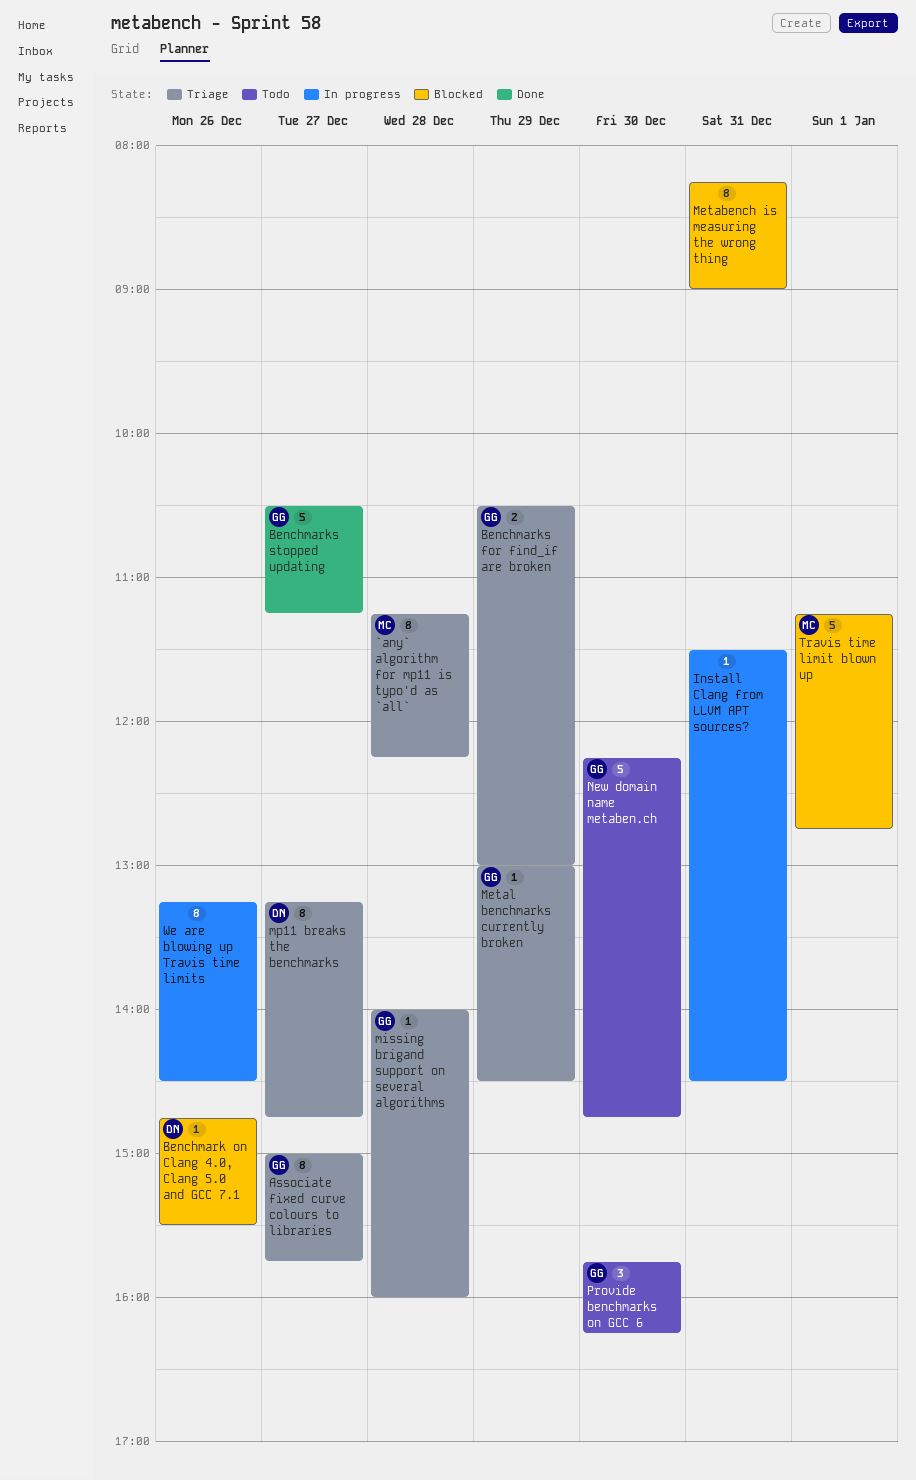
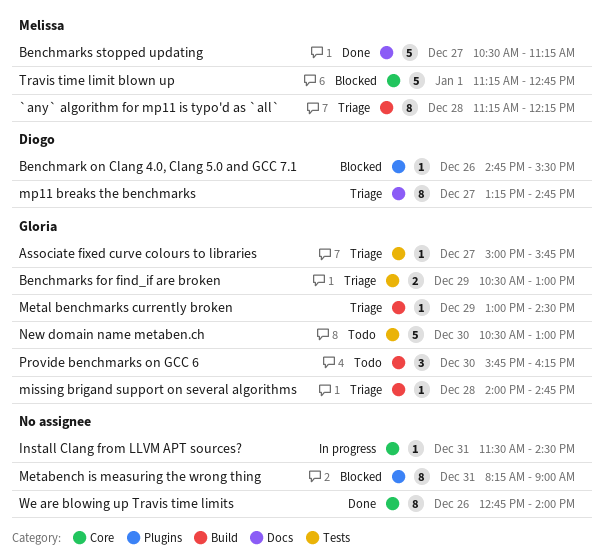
Associate fixed curve colours to libraries, estimate: 8 -> 1
Benchmarks stopped updating, owner: Gloria -> Melissa
missing brigand support on several algorithms, ends: 16:00 -> 14:45
New domain name metaben.ch, begins: 12:15 -> 10:30
New domain name metaben.ch, ends: 14:45 -> 13:00
We are blowing up Travis time limits, status: In progress -> Done
We are blowing up Travis time limits, begins: 13:15 -> 12:45
We are blowing up Travis time limits, ends: 14:30 -> 14:00

